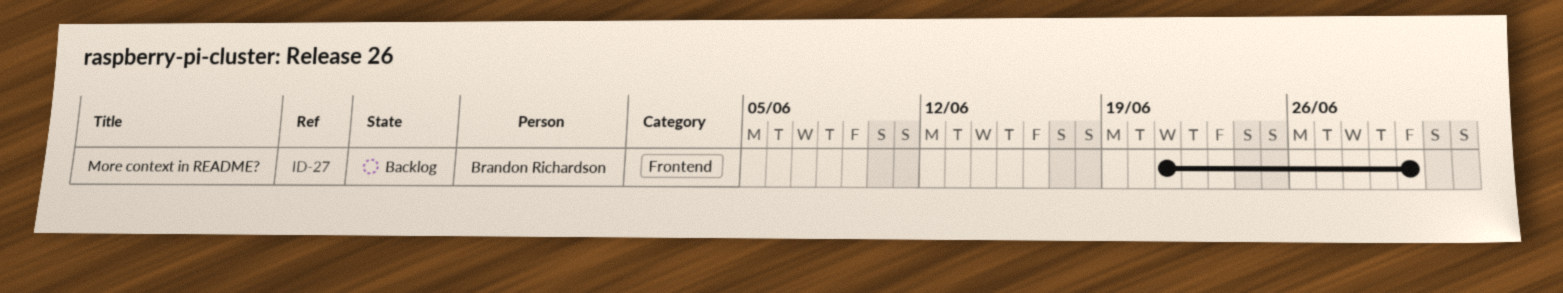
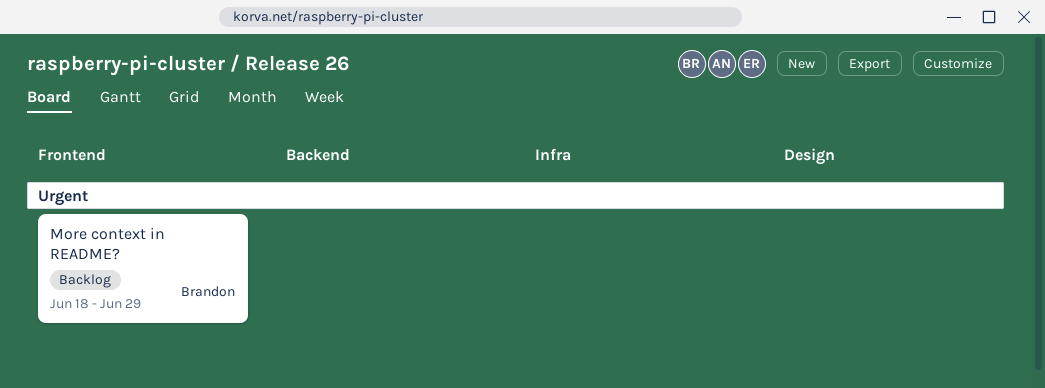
More context in README?, start: Jun 21 -> Jun 18
More context in README?, due: Jun 30 -> Jun 29

